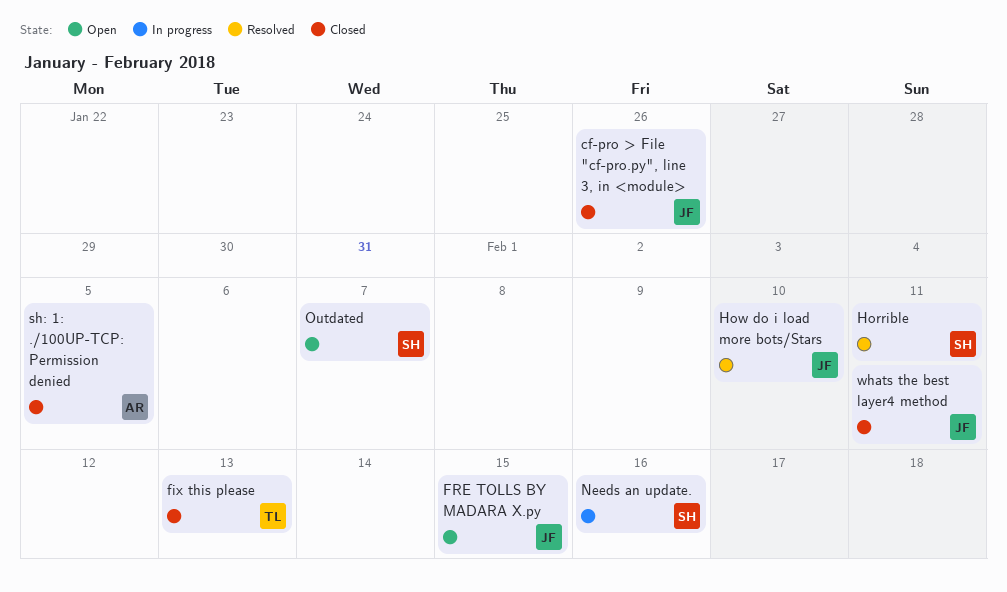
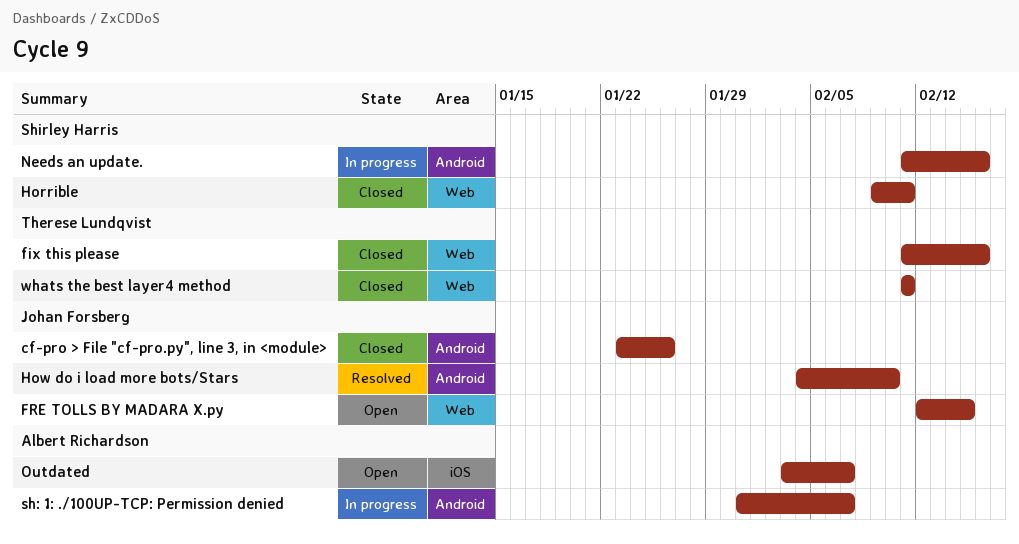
fix this please, due: Feb 13 -> Feb 16
Horrible, status: Resolved -> Closed
Outdated, owner: Shirley Harris -> Albert Richardson
sh: 1: ./100UP-TCP: Permission denied, status: Closed -> In progress
sh: 1: ./100UP-TCP: Permission denied, due: Feb 5 -> Feb 7
whats the best layer4 method, owner: Johan Forsberg -> Therese Lundqvist

